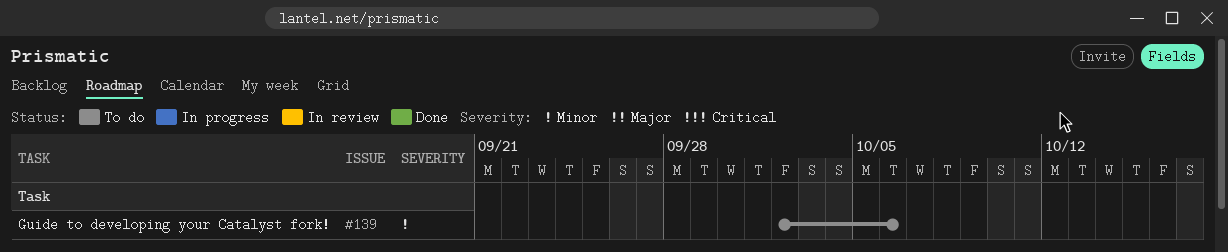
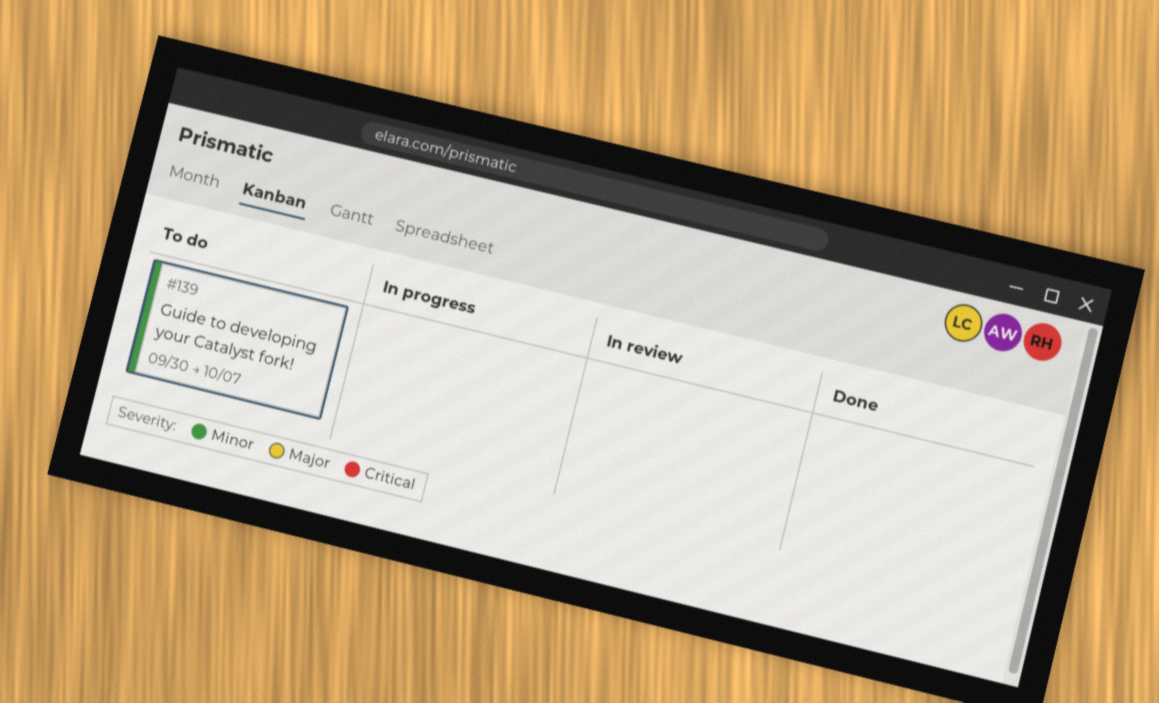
#139, start: Oct 2 -> Sep 30
#139, due: Oct 6 -> Oct 7

